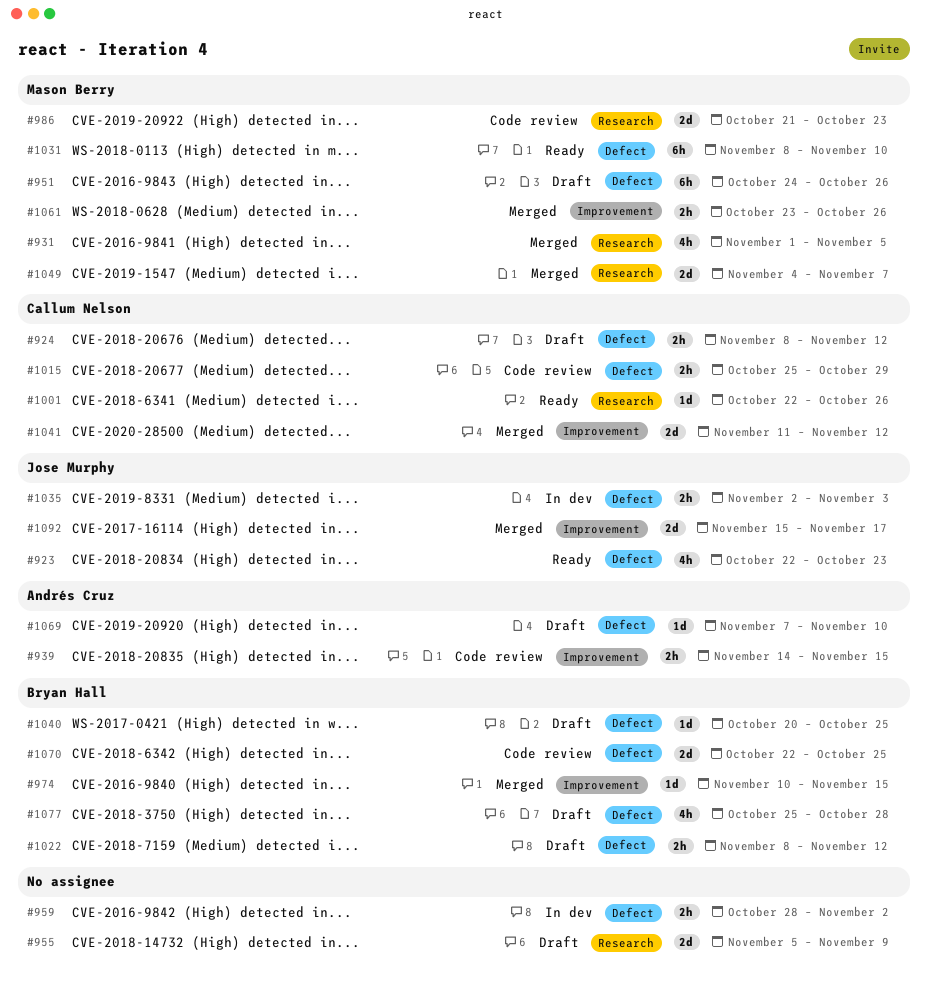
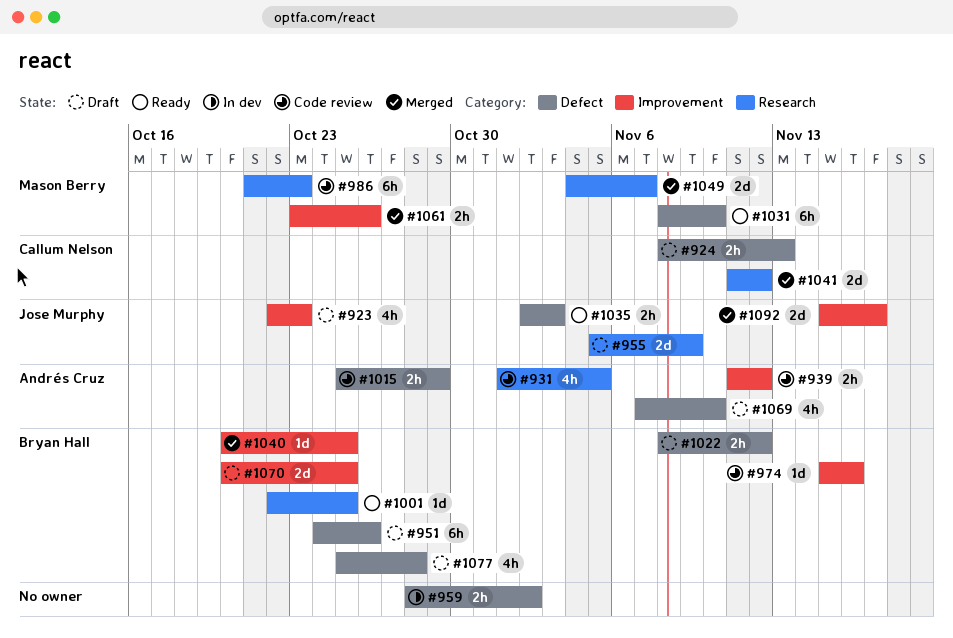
#923, status: Ready -> Draft
#923, label: Defect -> Improvement
#924, due: Nov 12 -> Nov 13
#931, status: Merged -> Code review
#931, owner: Mason Berry -> Andrés Cruz
#939, start: Nov 14 -> Nov 11
#939, due: Nov 15 -> Nov 12
#951, owner: Mason Berry -> Bryan Hall
#955, owner: none -> Jose Murphy
#974, status: Merged -> Code review
#974, start: Nov 10 -> Nov 15
#974, due: Nov 15 -> Nov 16
#986, estimate: 2d -> 6h
#1001, owner: Callum Nelson -> Bryan Hall
#1001, due: Oct 26 -> Oct 25
#1015, owner: Callum Nelson -> Andrés Cruz
#1035, status: In dev -> Ready
#1040, status: Draft -> Merged
#1040, label: Defect -> Improvement
#1041, label: Improvement -> Research
#1069, estimate: 1d -> 4h
#1070, status: Code review -> Draft
#1070, label: Defect -> Improvement
#1070, start: Oct 22 -> Oct 20

